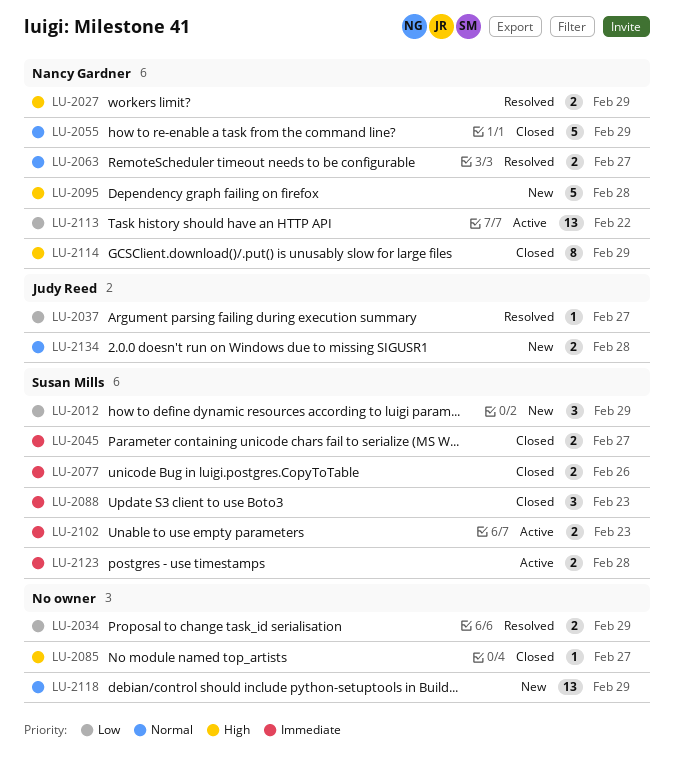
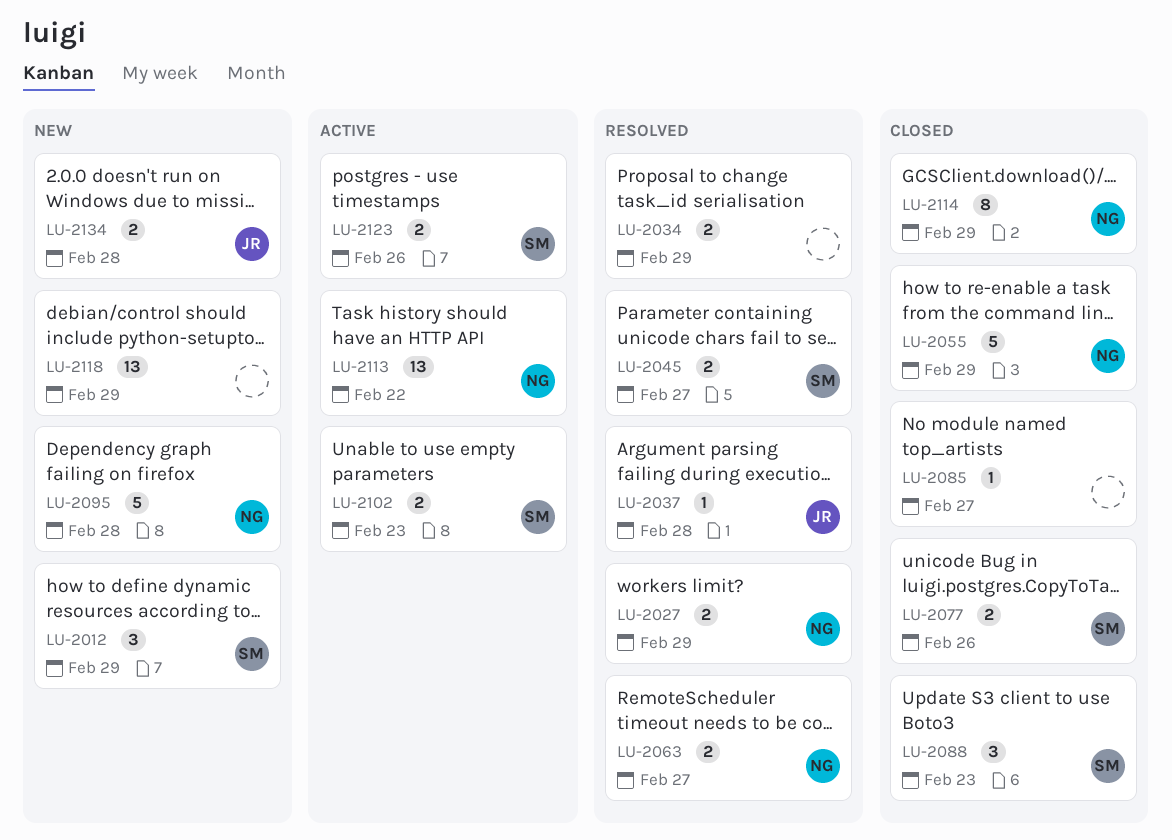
LU-2037, due: Feb 27 -> Feb 28
LU-2045, status: Closed -> Resolved
LU-2123, due: Feb 28 -> Feb 26

